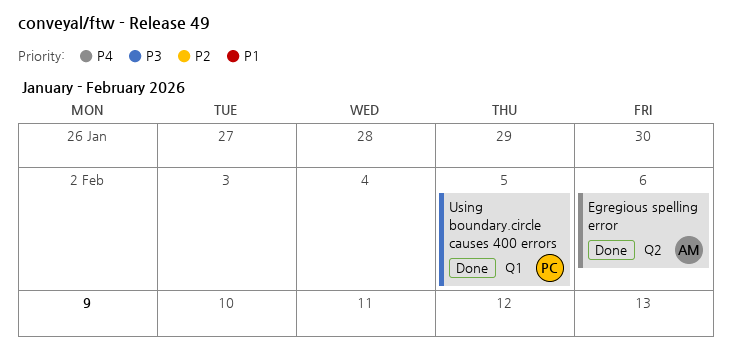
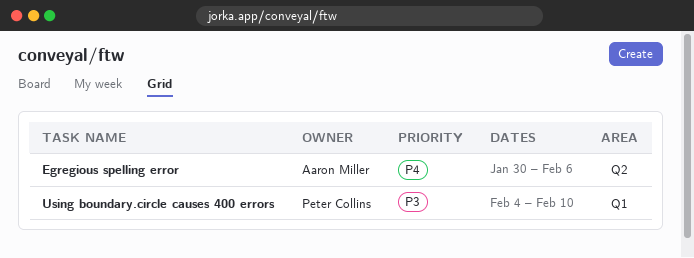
Using boundary.circle causes 400 errors, due: Feb 5 -> Feb 10

